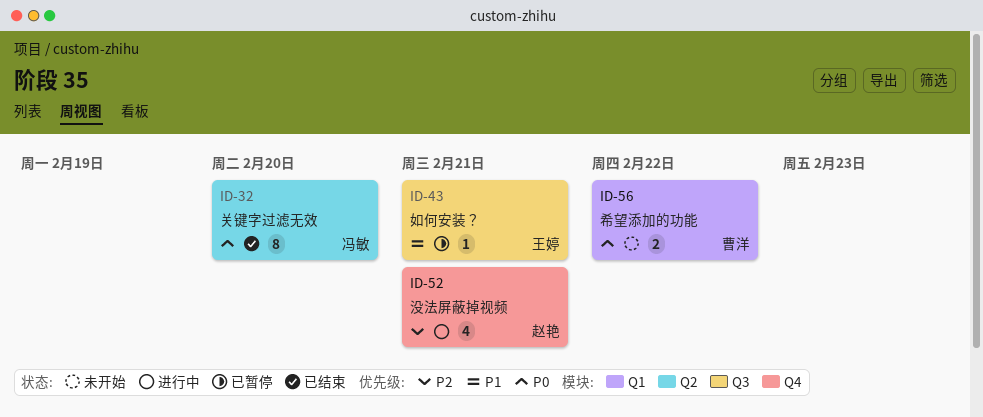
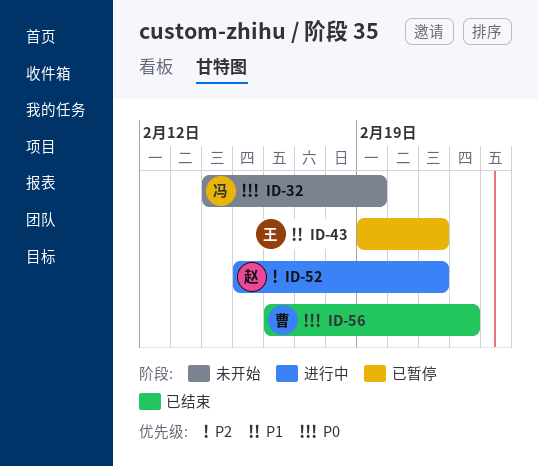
ID-32, status: 已结束 -> 未开始
ID-32, due: Feb 20 -> Feb 19
ID-56, status: 未开始 -> 已结束

